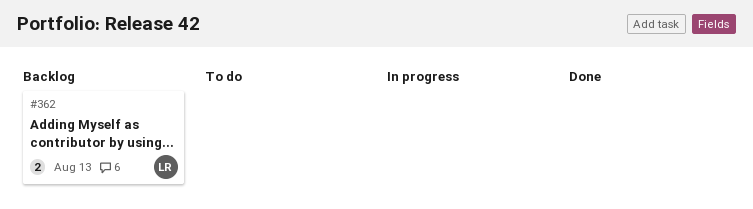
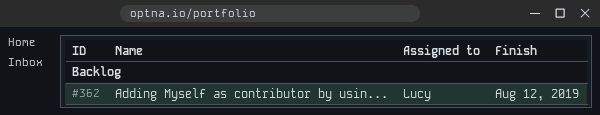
#362, due: Aug 13 -> Aug 12

